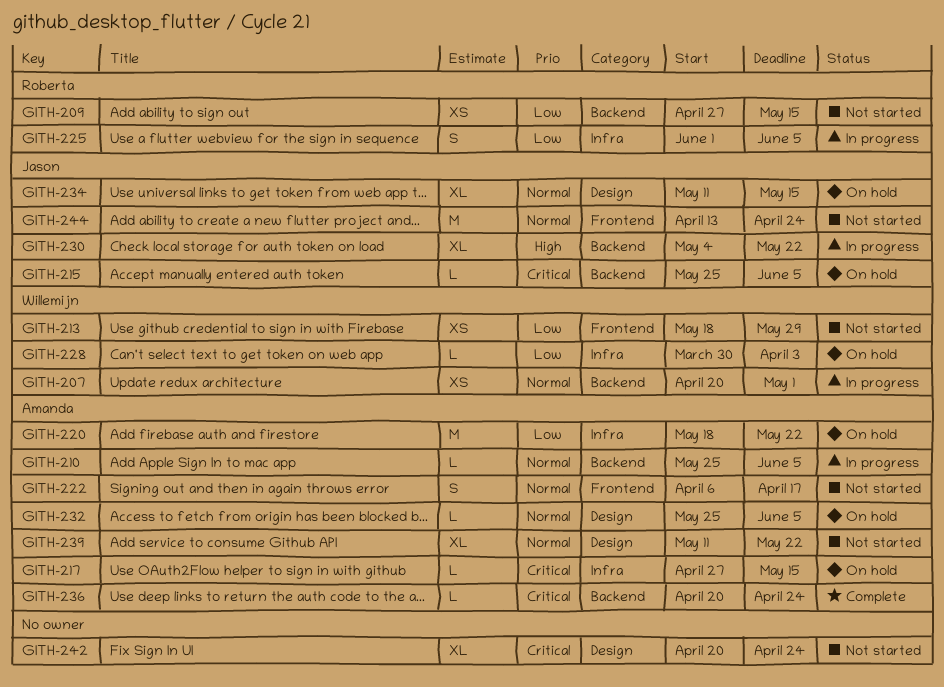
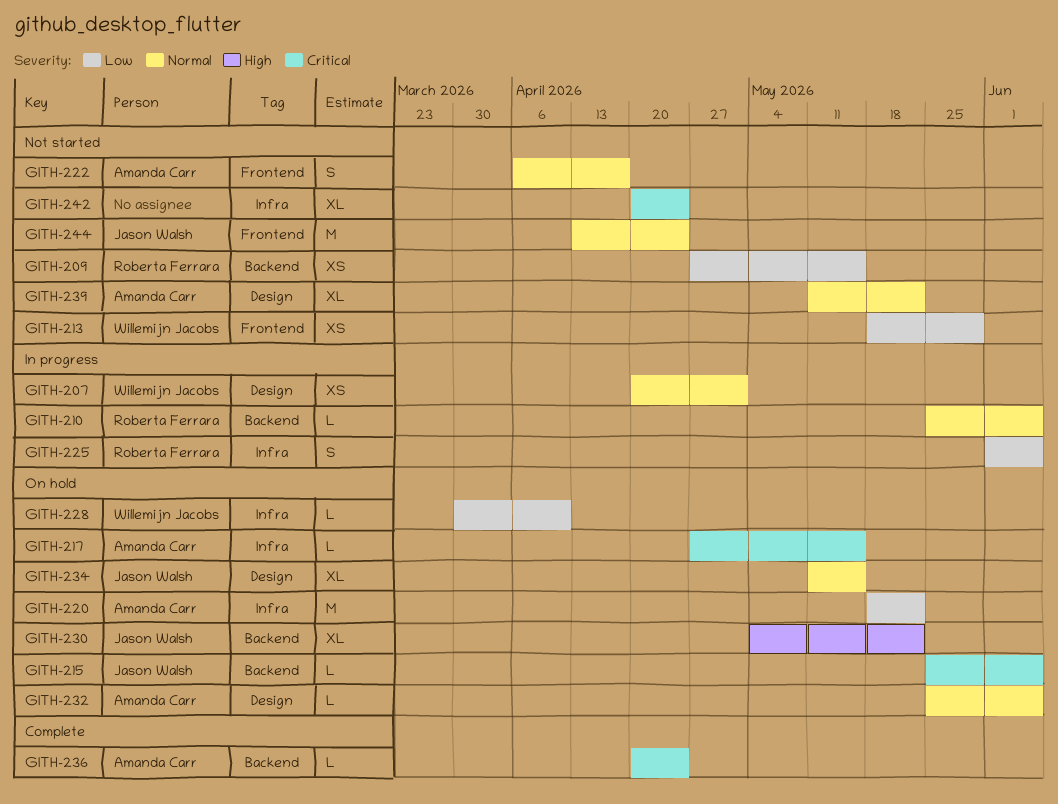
GITH-207, label: Backend -> Design
GITH-210, owner: Amanda Carr -> Roberta Ferrara
GITH-228, due: Apr 3 -> Apr 10
GITH-230, status: In progress -> On hold
GITH-242, label: Design -> Infra

